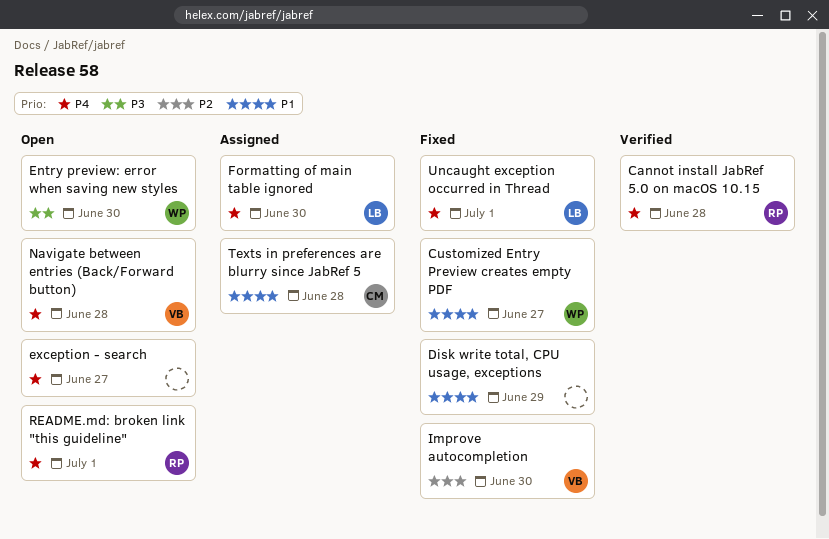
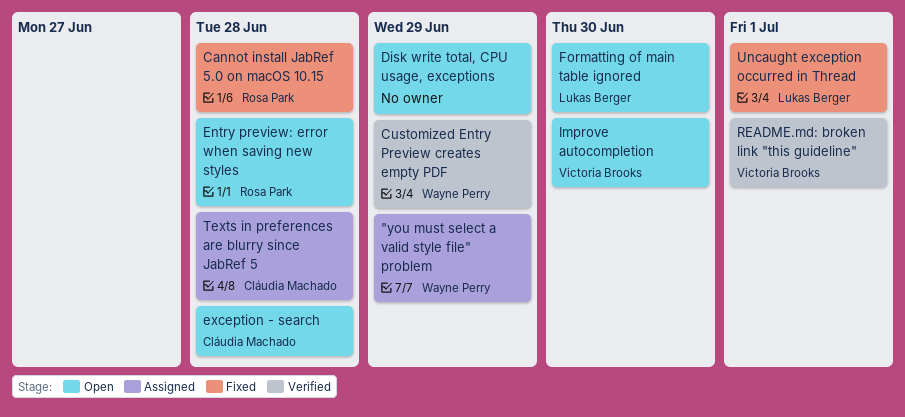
"you must select a valid style file" problem: none -> present
Cannot install JabRef 5.0 on macOS 10.15, status: Verified -> Fixed
Customized Entry Preview creates empty PDF, status: Fixed -> Verified
Customized Entry Preview creates empty PDF, due: Jun 27 -> Jun 29
Disk write total, CPU usage, exceptions, status: Fixed -> Open
Entry preview: error when saving new styles, owner: Wayne Perry -> Rosa Park
Entry preview: error when saving new styles, due: Jun 30 -> Jun 28
exception - search, owner: none -> Cláudia Machado
exception - search, due: Jun 27 -> Jun 28
Formatting of main table ignored, status: Assigned -> Open
Improve autocompletion, status: Fixed -> Open
Navigate between entries (Back/Forward button): present -> none
README.md: broken link "this guideline", status: Open -> Verified
README.md: broken link "this guideline", owner: Rosa Park -> Victoria Brooks

